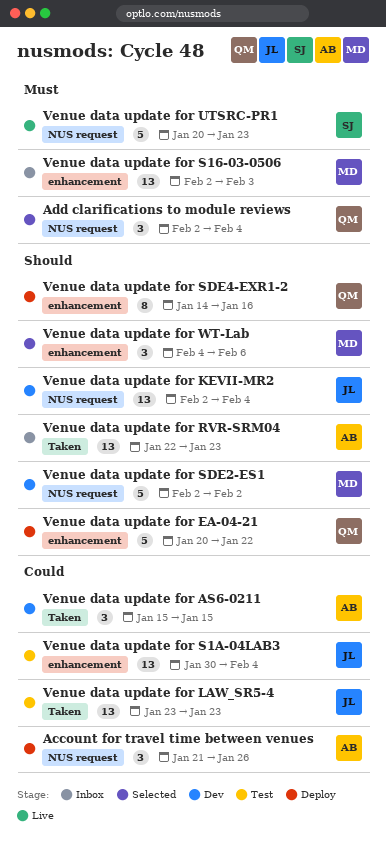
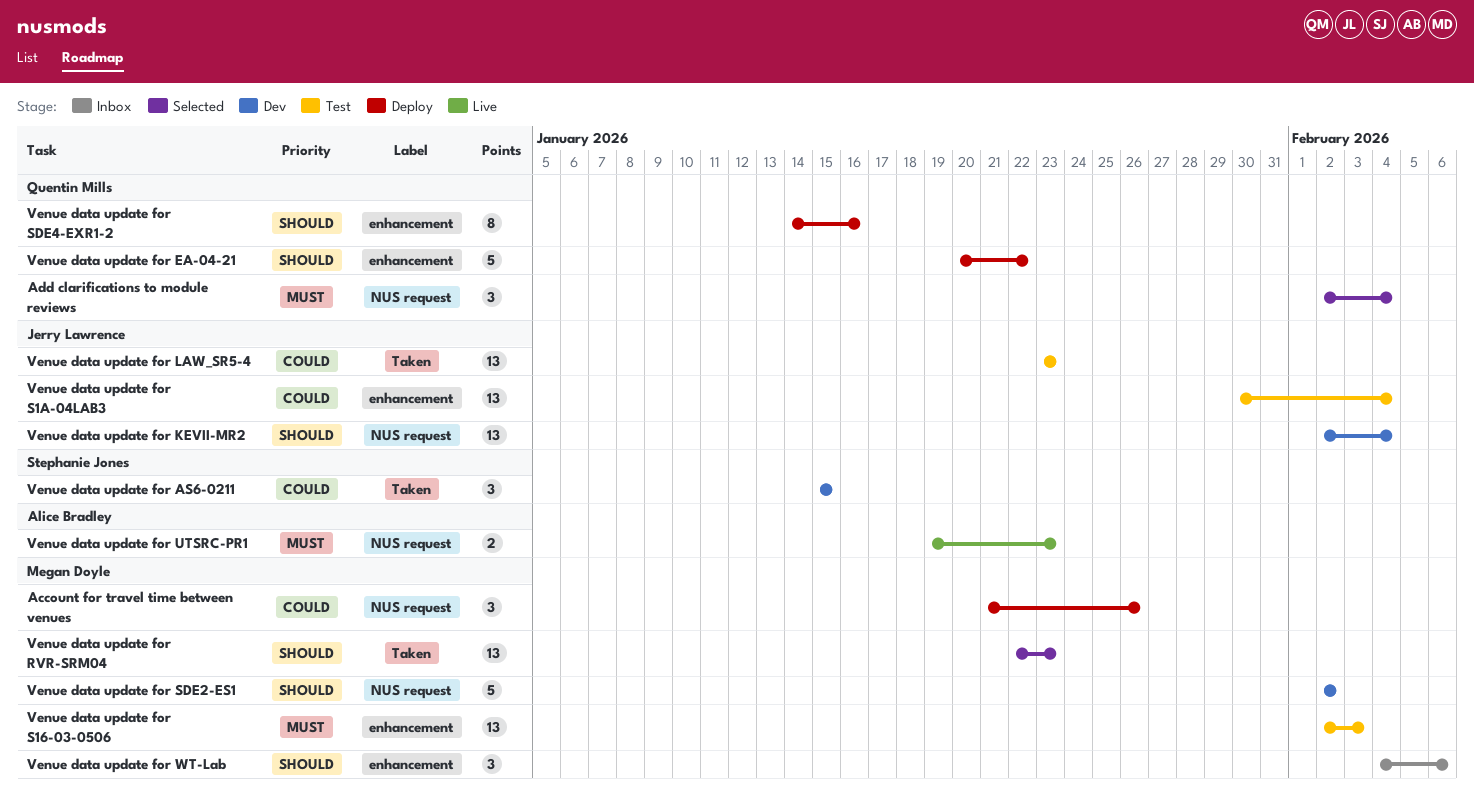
Account for travel time between venues, owner: Alice Bradley -> Megan Doyle
Venue data update for AS6-0211, owner: Alice Bradley -> Stephanie Jones
Venue data update for RVR-SRM04, status: Inbox -> Selected
Venue data update for RVR-SRM04, owner: Alice Bradley -> Megan Doyle
Venue data update for S16-03-0506, status: Inbox -> Test
Venue data update for UTSRC-PR1, owner: Stephanie Jones -> Alice Bradley
Venue data update for UTSRC-PR1, estimate: 5 -> 2
Venue data update for UTSRC-PR1, start: Jan 20 -> Jan 19
Venue data update for WT-Lab, status: Selected -> Inbox

